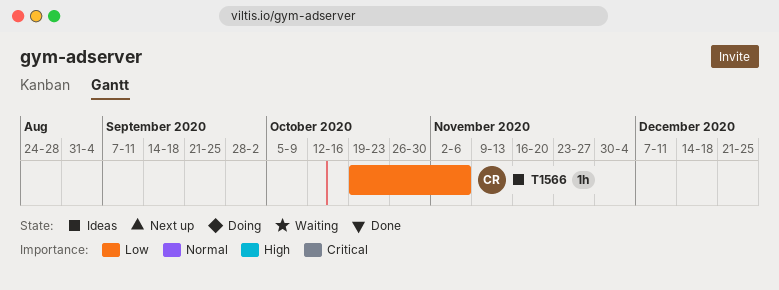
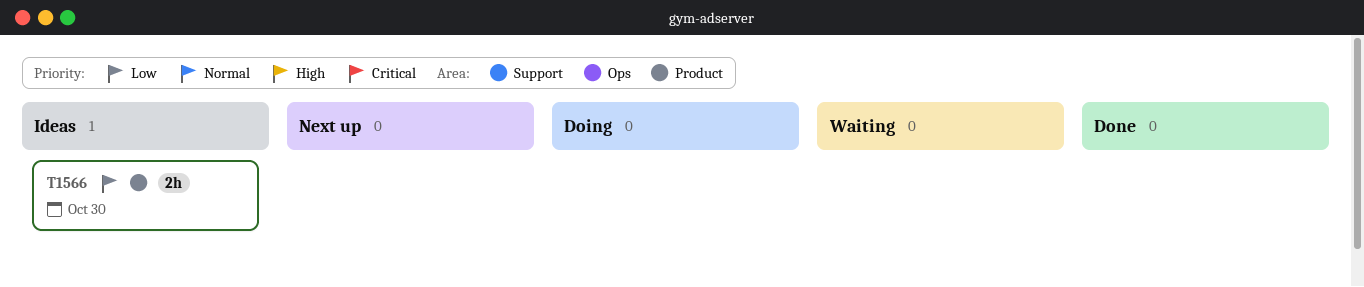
T1566, estimate: 1h -> 2h
T1566, due: Nov 6 -> Oct 30

